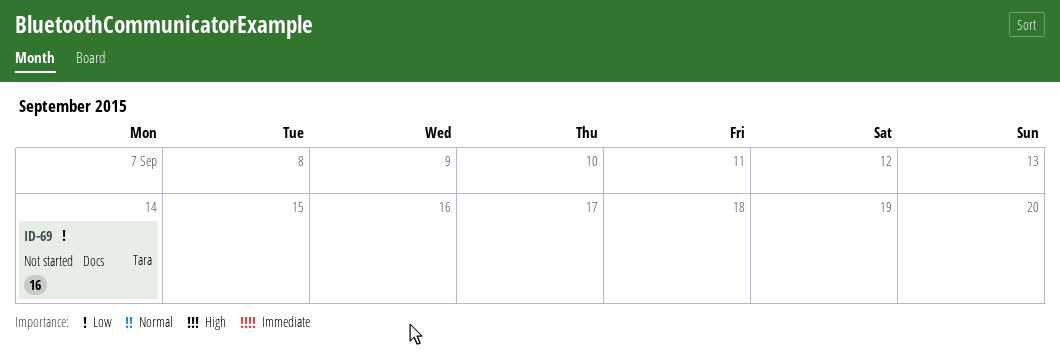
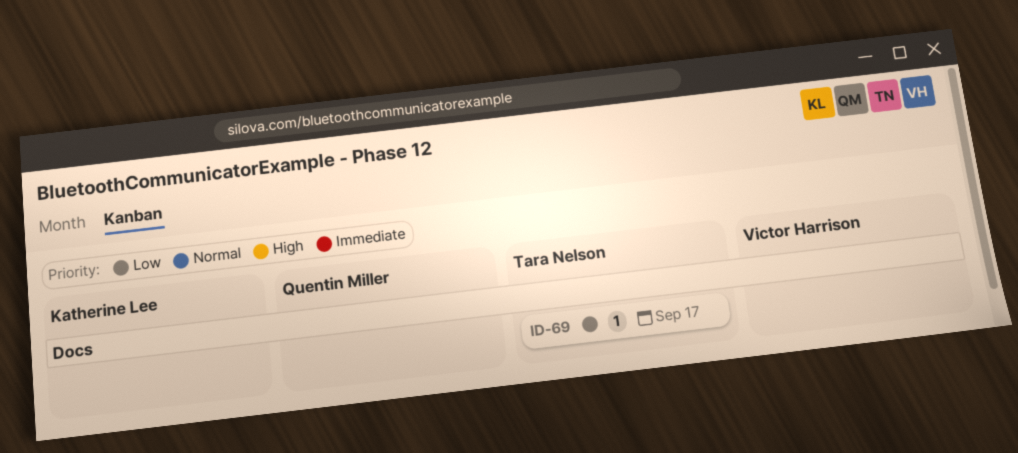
ID-69, estimate: 16 -> 1
ID-69, due: Sep 14 -> Sep 17

